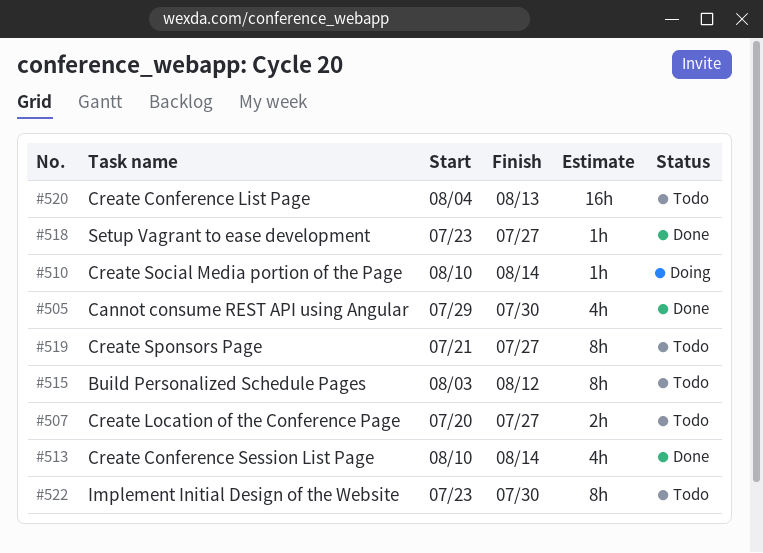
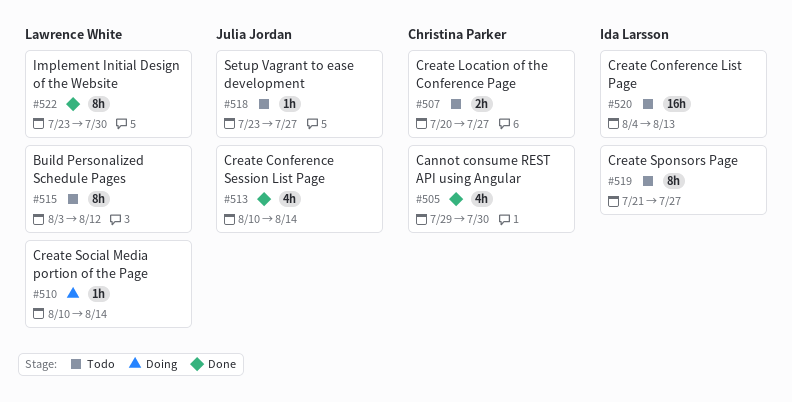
#518, status: Done -> Todo
#522, status: Todo -> Done

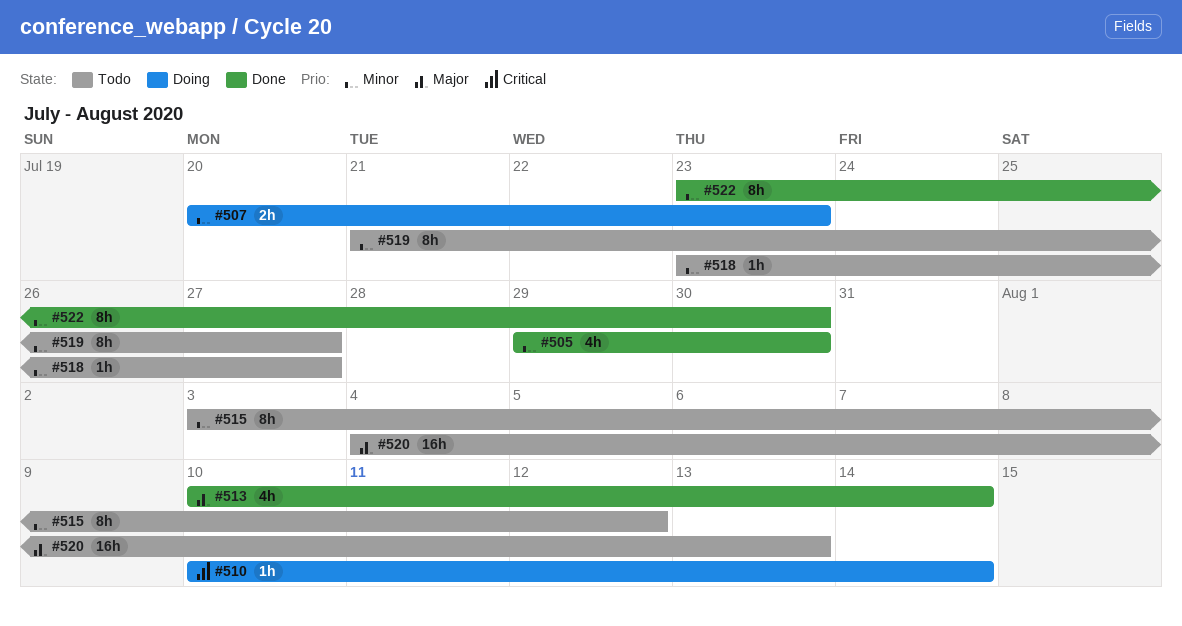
#507, status: Todo -> Doing
#507, due: Jul 27 -> Jul 23

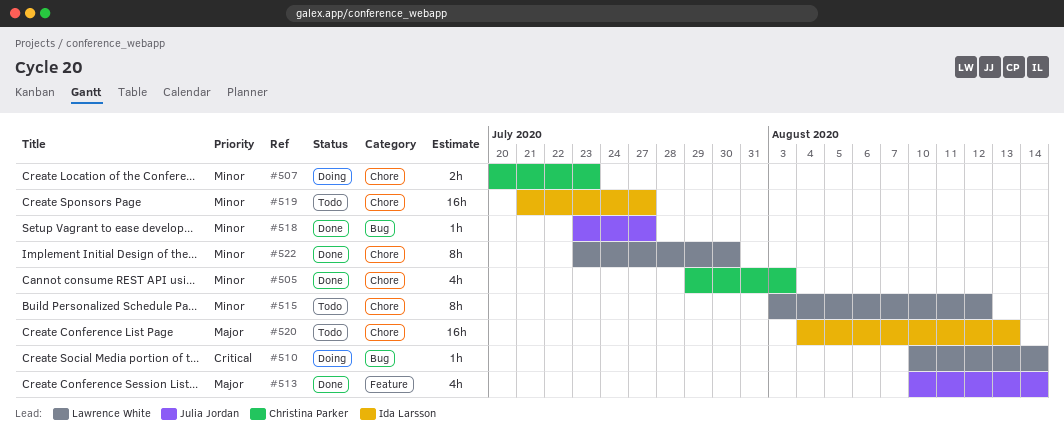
#505, due: Jul 30 -> Aug 3
#518, status: Todo -> Done
#519, estimate: 8h -> 16h

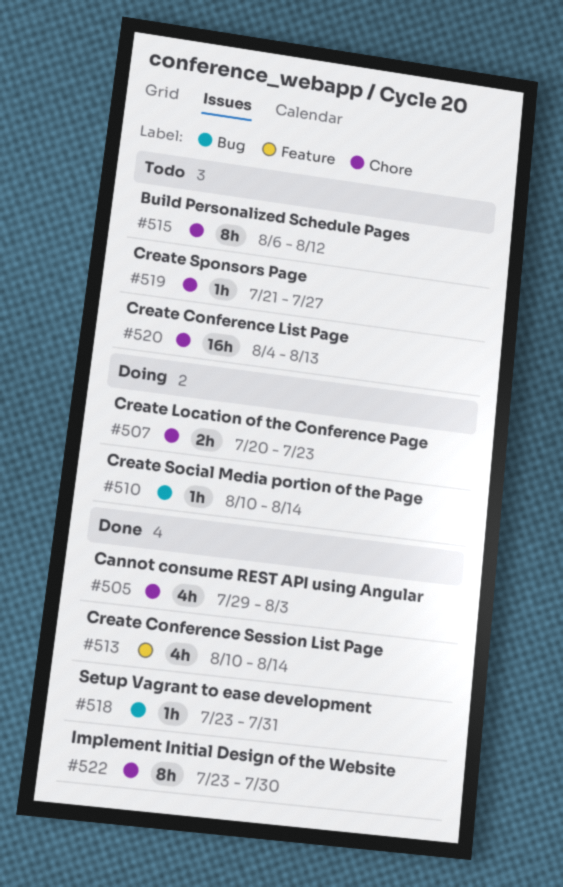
#515, start: Aug 3 -> Aug 6
#518, due: Jul 27 -> Jul 31
#519, estimate: 16h -> 1h

